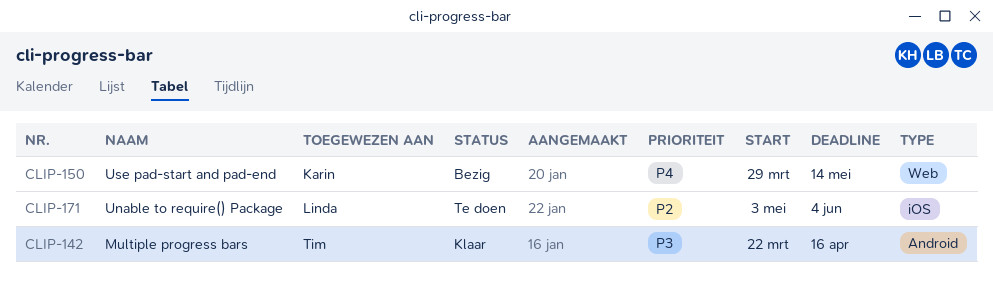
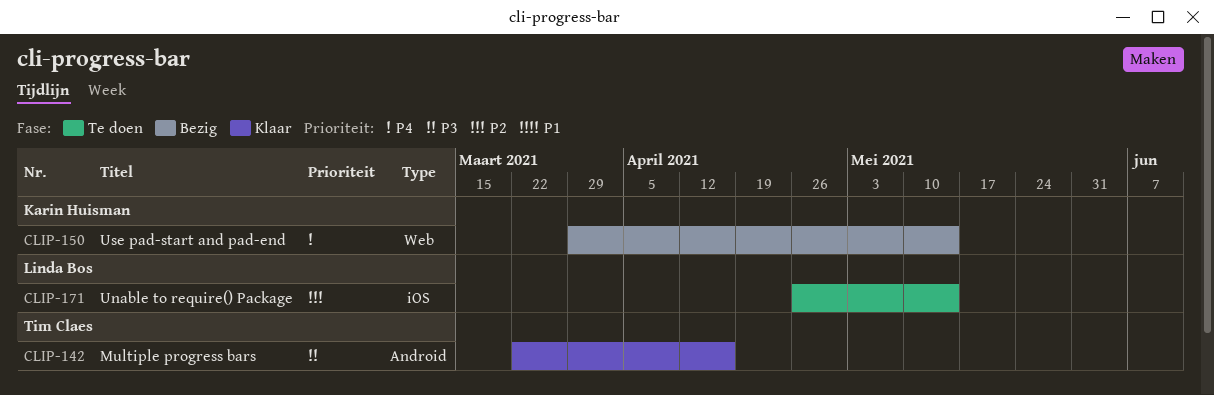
CLIP-171, start: May 3 -> Apr 26
CLIP-171, due: Jun 4 -> May 14

